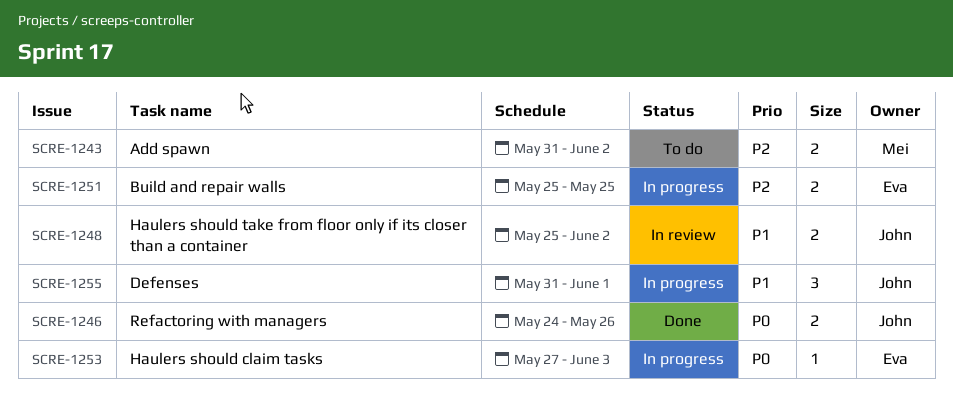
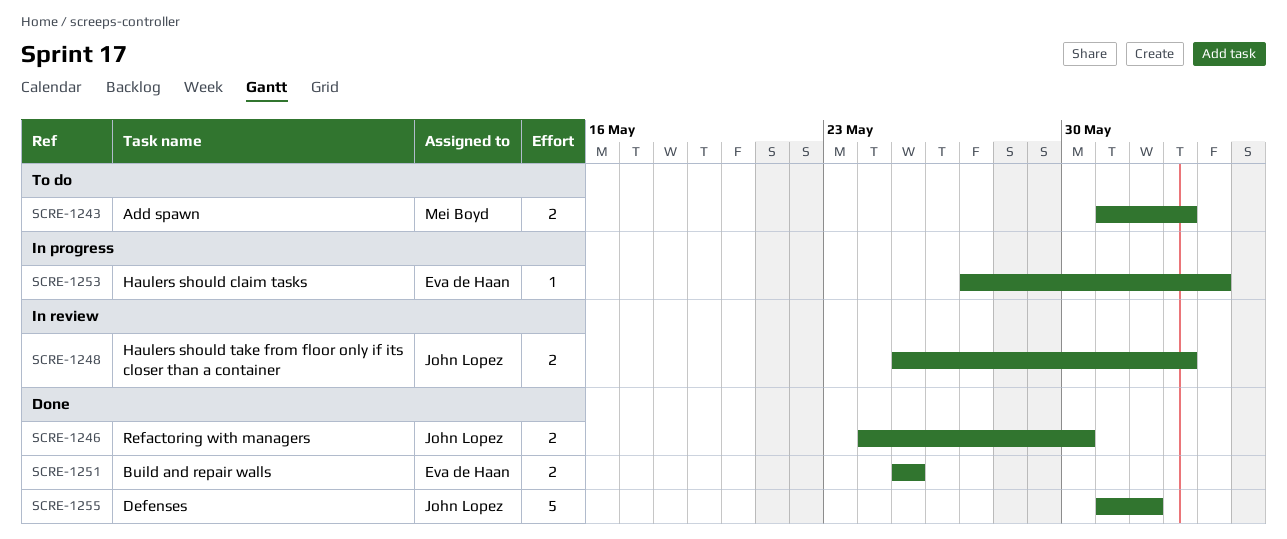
SCRE-1246, due: May 26 -> May 30
SCRE-1251, status: In progress -> Done
SCRE-1255, status: In progress -> Done
SCRE-1255, estimate: 3 -> 5

